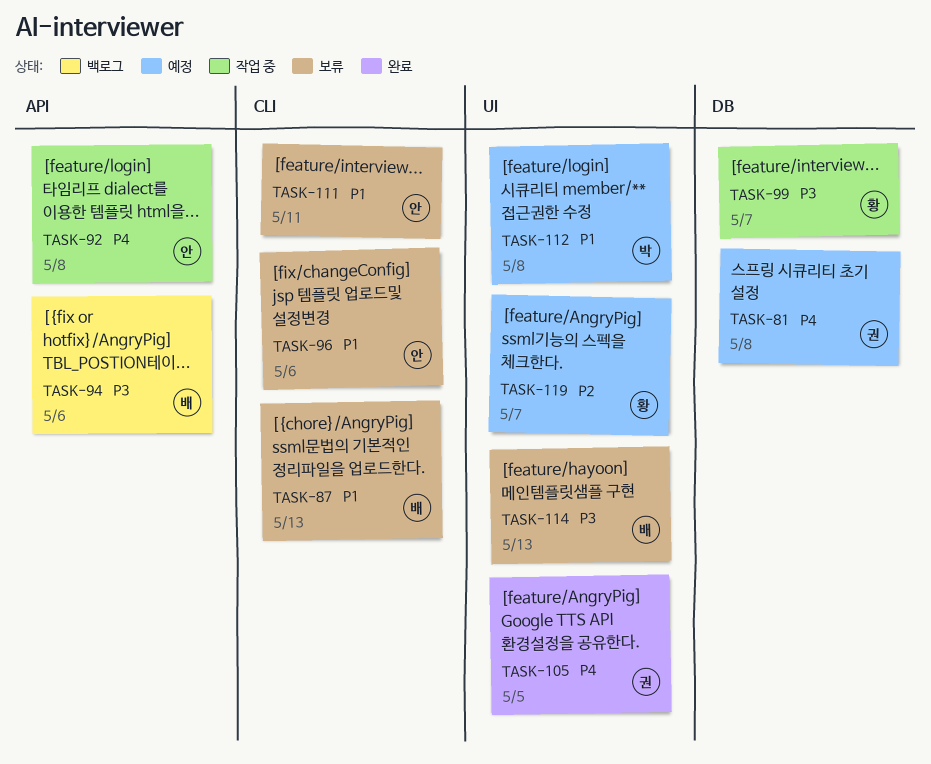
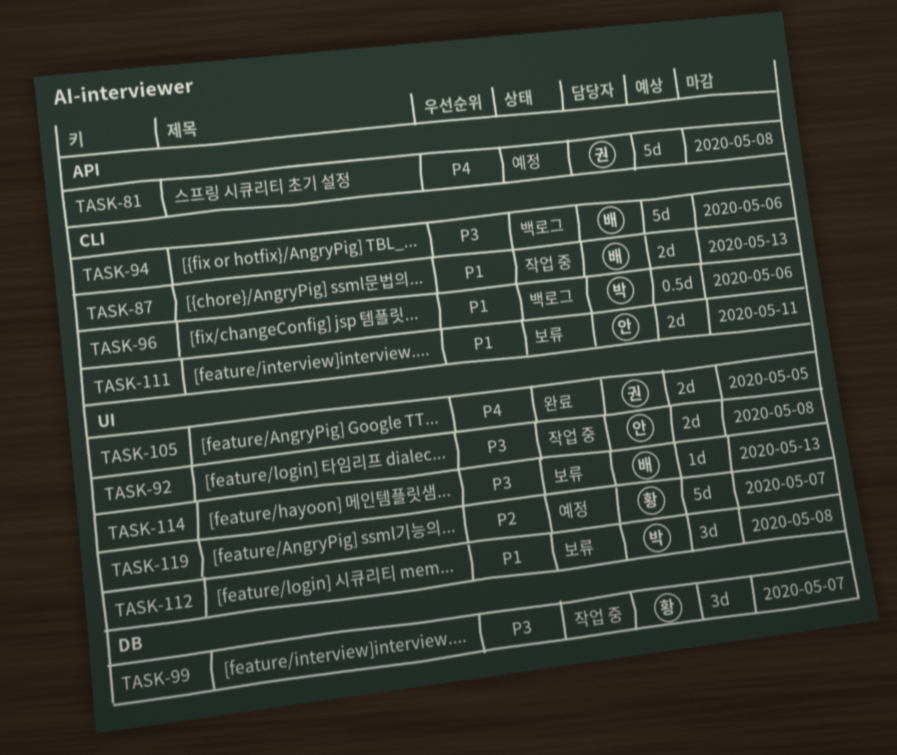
TASK-81, label: DB -> API
TASK-87, status: 보류 -> 작업 중
TASK-92, priority: P4 -> P3
TASK-92, label: API -> UI
TASK-94, label: API -> CLI
TASK-96, status: 보류 -> 백로그
TASK-96, owner: 안 -> 박
TASK-112, status: 예정 -> 보류

